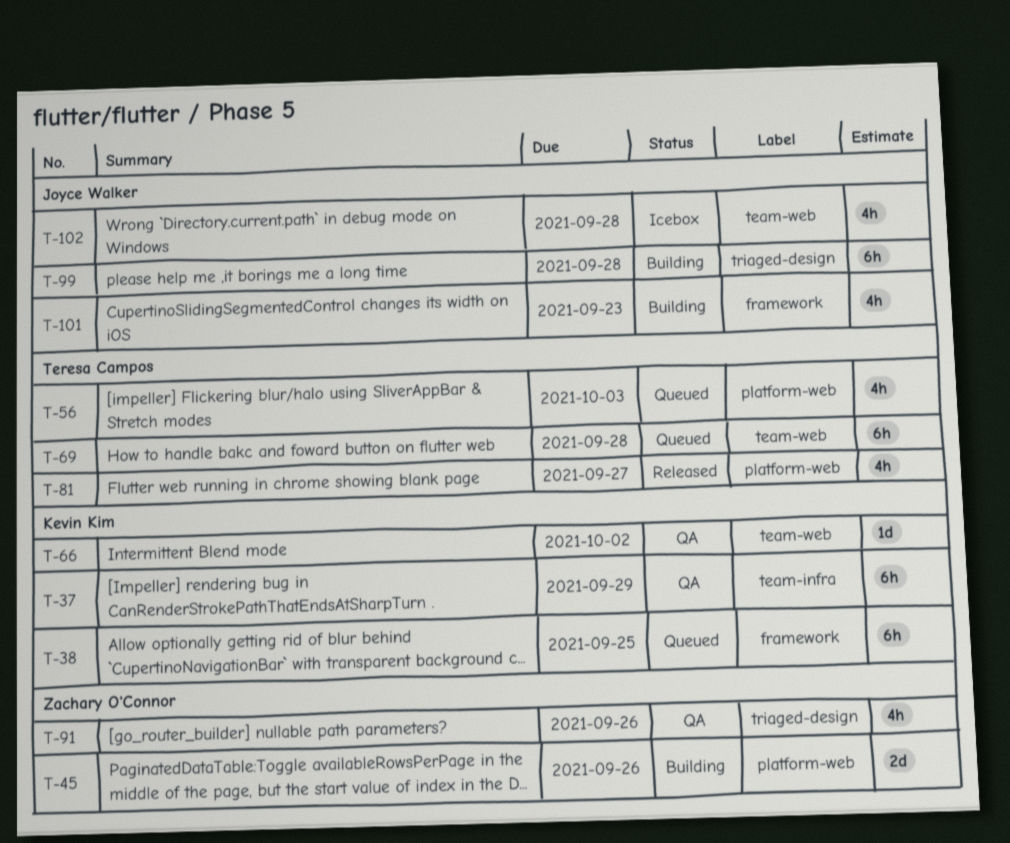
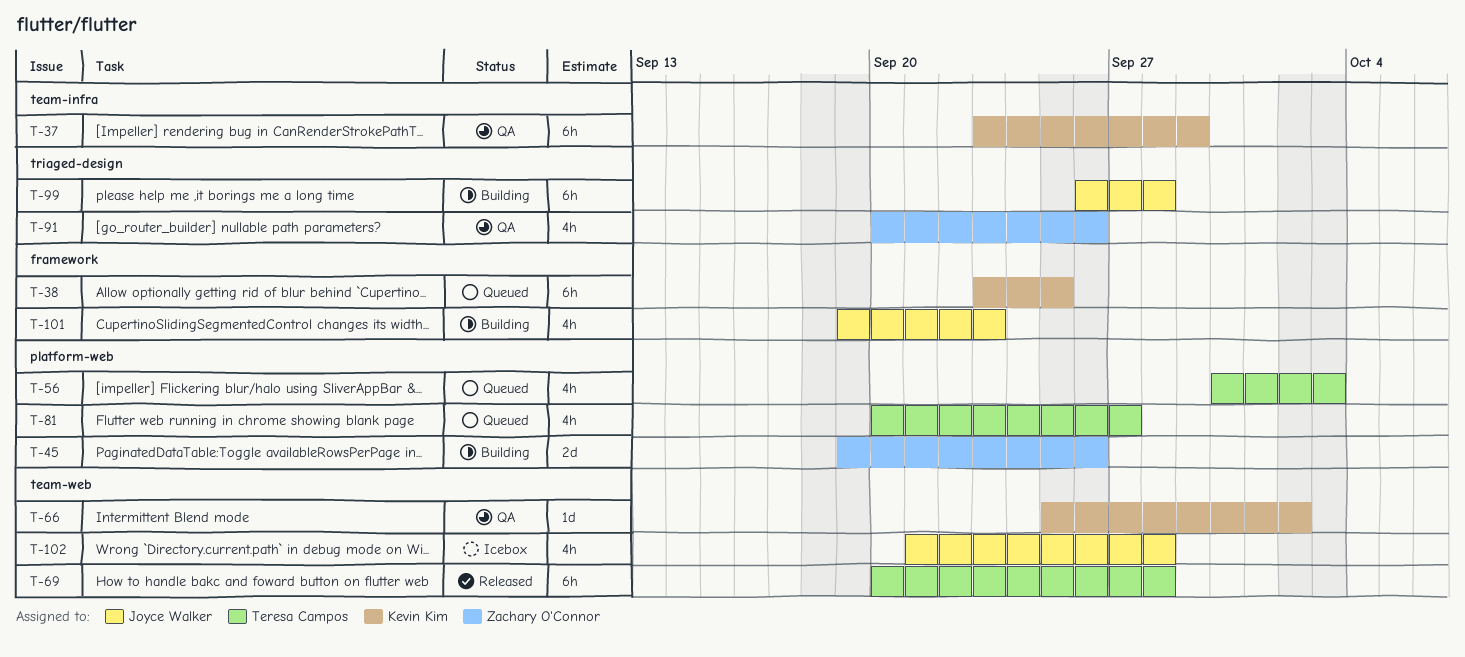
T-69, status: Queued -> Released
T-81, status: Released -> Queued

